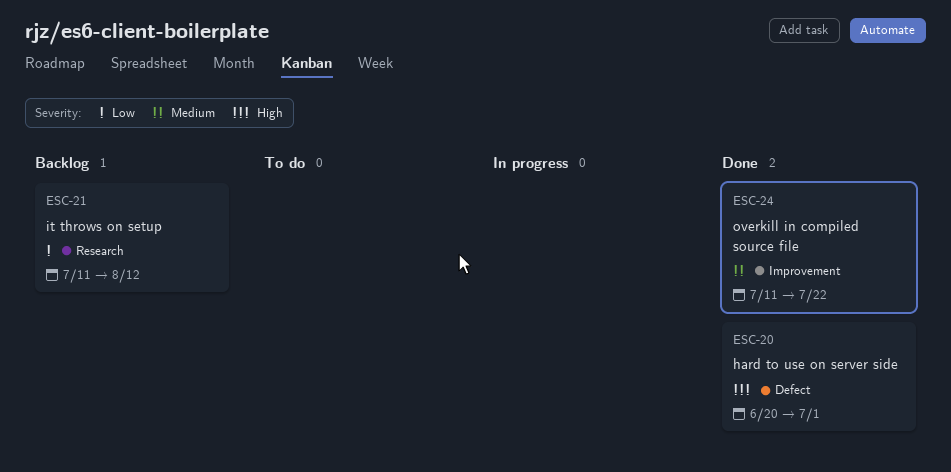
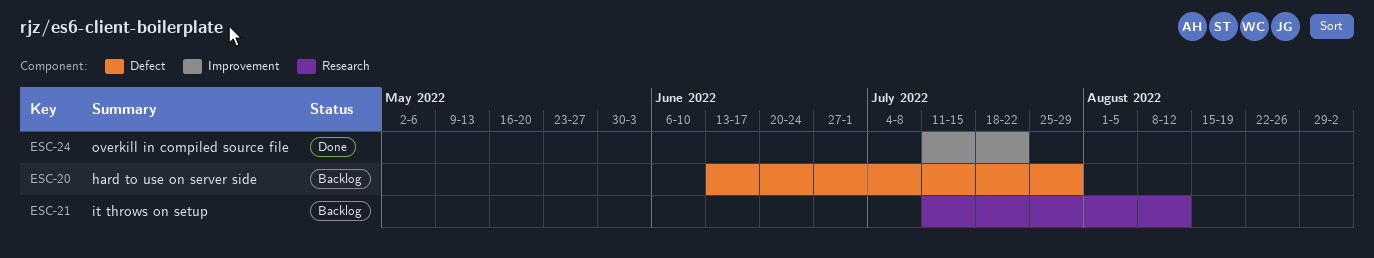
ESC-20, status: Done -> Backlog
ESC-20, start: Jun 20 -> Jun 13
ESC-20, due: Jul 1 -> Jul 29

